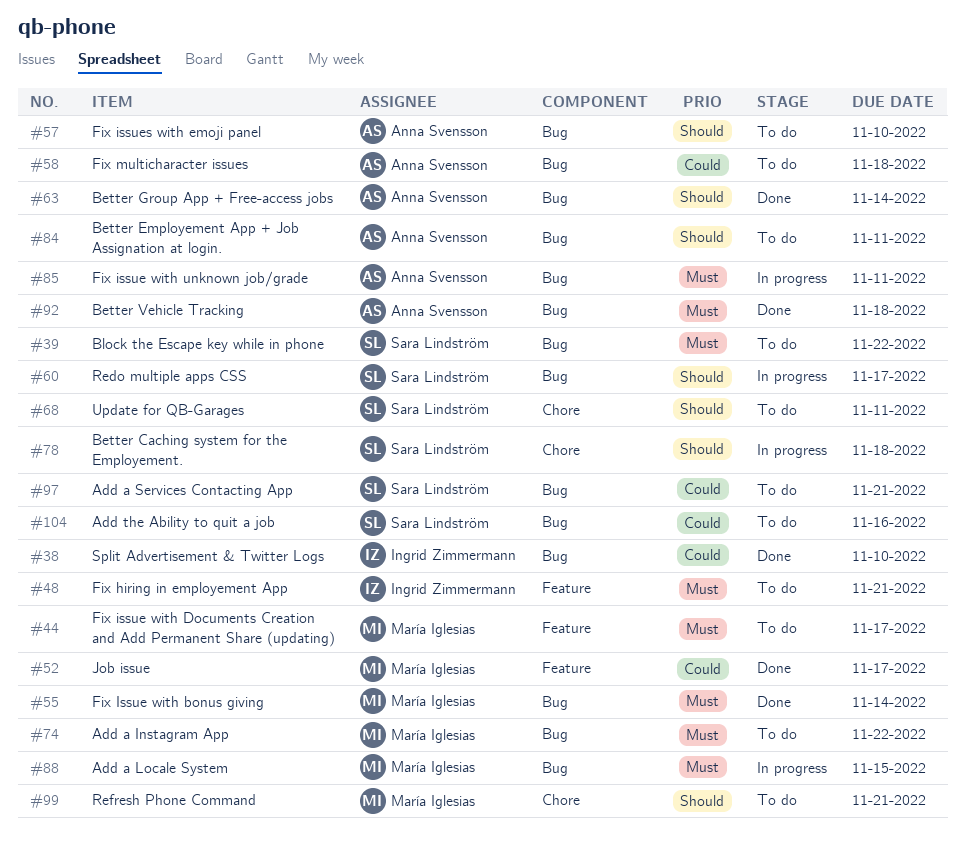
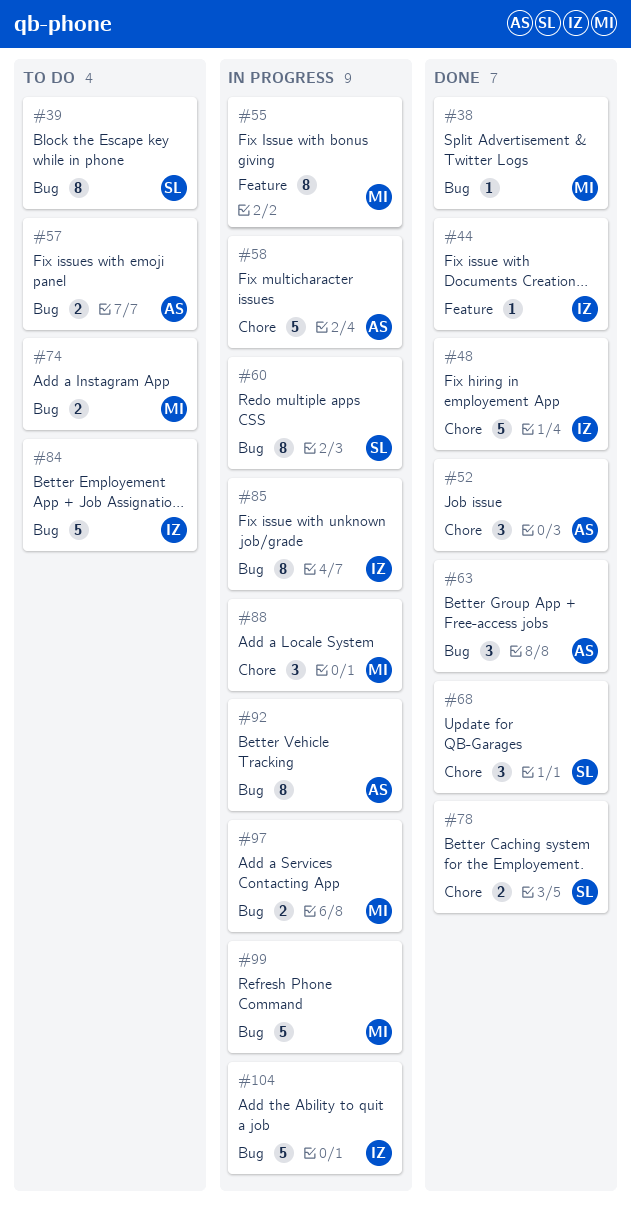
#38, owner: Ingrid Zimmermann -> María Iglesias
#44, status: To do -> Done
#44, owner: María Iglesias -> Ingrid Zimmermann
#48, status: To do -> Done
#48, label: Feature -> Chore
#52, owner: María Iglesias -> Anna Svensson
#52, label: Feature -> Chore
#55, status: Done -> In progress
#55, label: Bug -> Feature
#58, status: To do -> In progress
#58, label: Bug -> Chore
#68, status: To do -> Done
#78, status: In progress -> Done
#84, owner: Anna Svensson -> Ingrid Zimmermann
#85, owner: Anna Svensson -> Ingrid Zimmermann
#88, label: Bug -> Chore
#92, status: Done -> In progress
#97, status: To do -> In progress
#97, owner: Sara Lindström -> María Iglesias
#99, status: To do -> In progress
#99, label: Chore -> Bug
#104, status: To do -> In progress
#104, owner: Sara Lindström -> Ingrid Zimmermann

